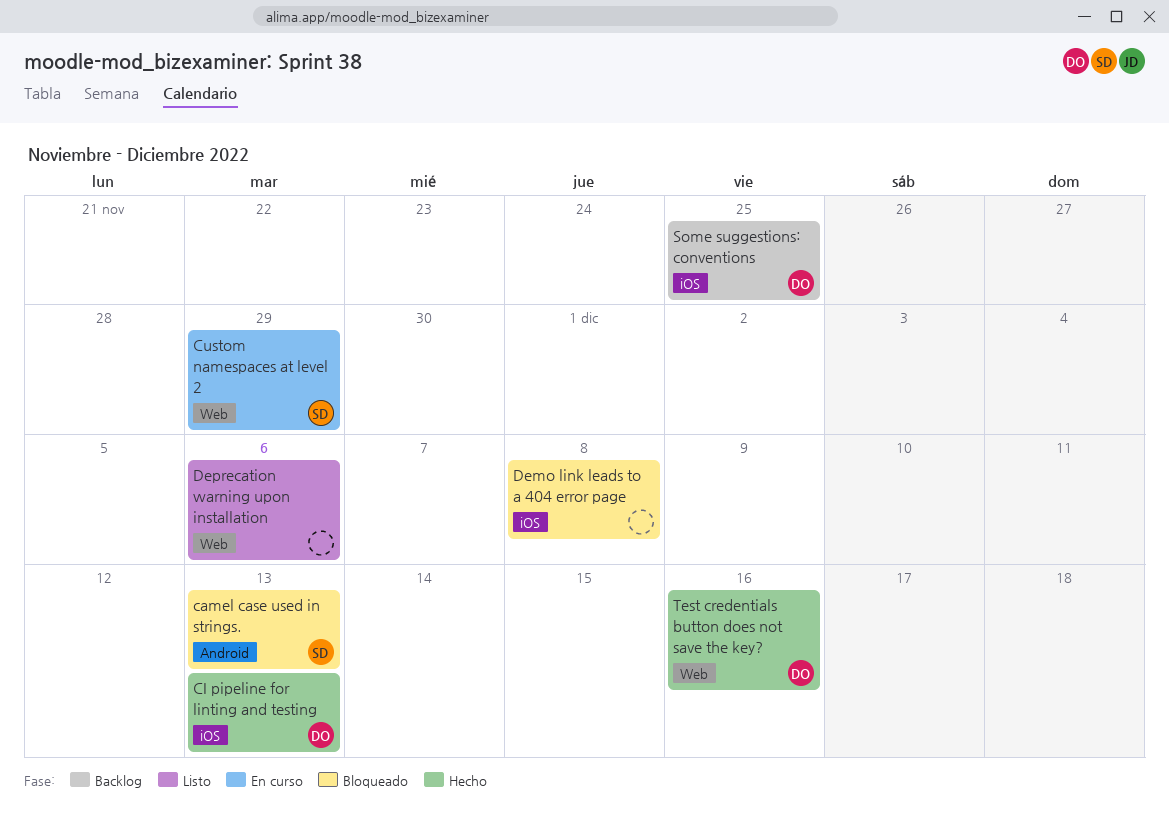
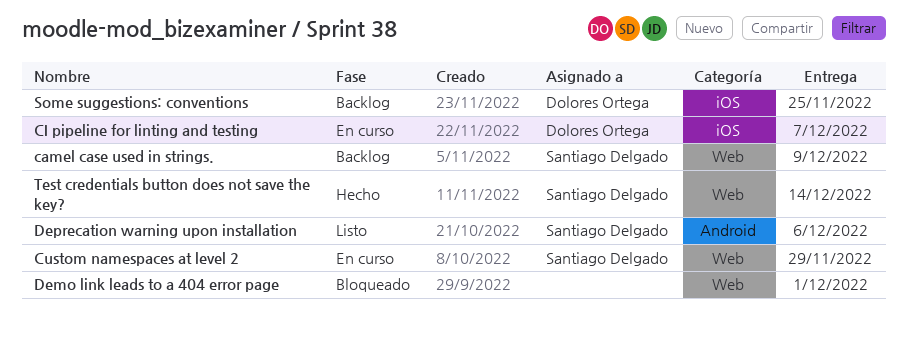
camel case used in strings., status: Bloqueado -> Backlog
camel case used in strings., label: Android -> Web
camel case used in strings., due: Dec 13 -> Dec 9
CI pipeline for linting and testing, status: Hecho -> En curso
CI pipeline for linting and testing, due: Dec 13 -> Dec 7
Demo link leads to a 404 error page, label: iOS -> Web
Demo link leads to a 404 error page, due: Dec 8 -> Dec 1
Deprecation warning upon installation, owner: none -> Santiago Delgado
Deprecation warning upon installation, label: Web -> Android
Test credentials button does not save the key?, owner: Dolores Ortega -> Santiago Delgado
Test credentials button does not save the key?, due: Dec 16 -> Dec 14

